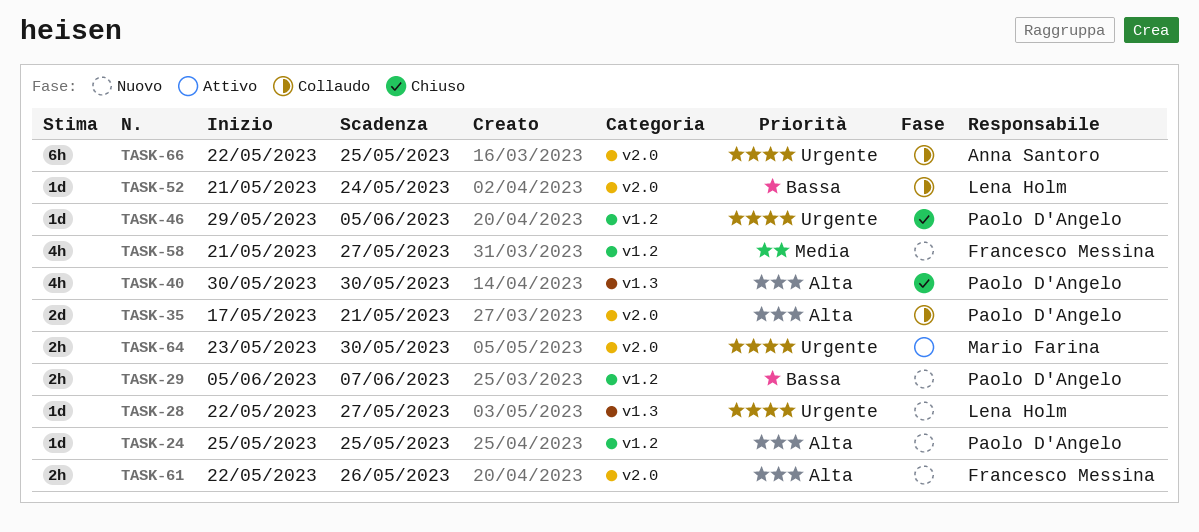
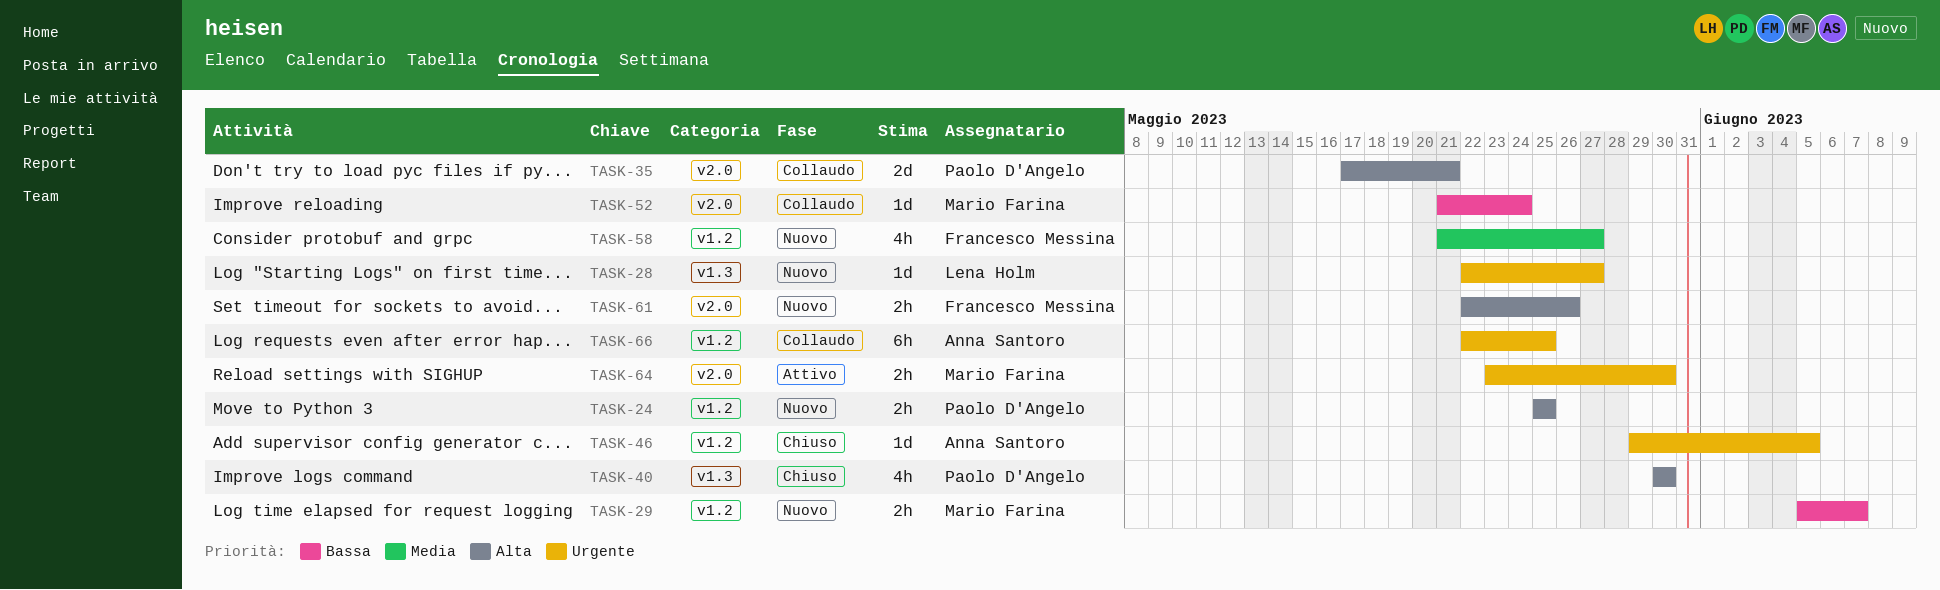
TASK-24, estimate: 1d -> 2h
TASK-29, owner: Paolo D'Angelo -> Mario Farina
TASK-46, owner: Paolo D'Angelo -> Anna Santoro
TASK-52, owner: Lena Holm -> Mario Farina
TASK-66, label: v2.0 -> v1.2

